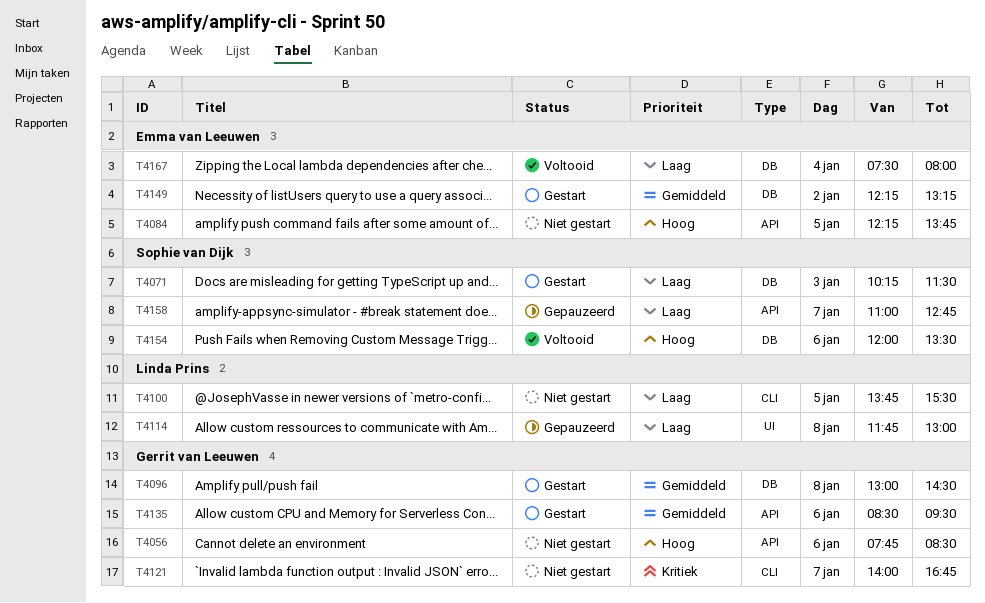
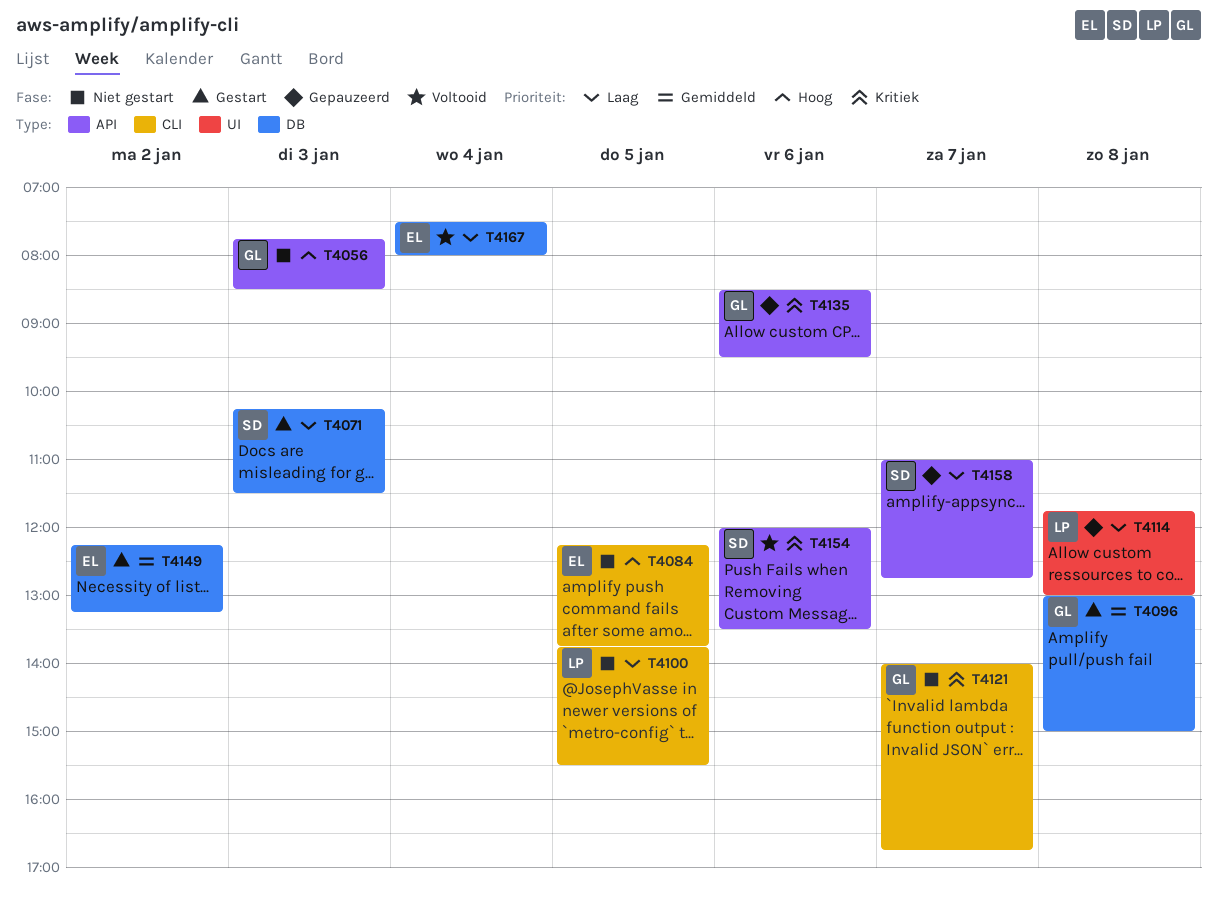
T4056, day: Jan 6 -> Jan 3
T4084, label: API -> CLI
T4096, ends: 14:30 -> 15:00
T4135, status: Gestart -> Gepauzeerd
T4135, priority: Gemiddeld -> Kritiek
T4154, priority: Hoog -> Kritiek
T4154, label: DB -> API

